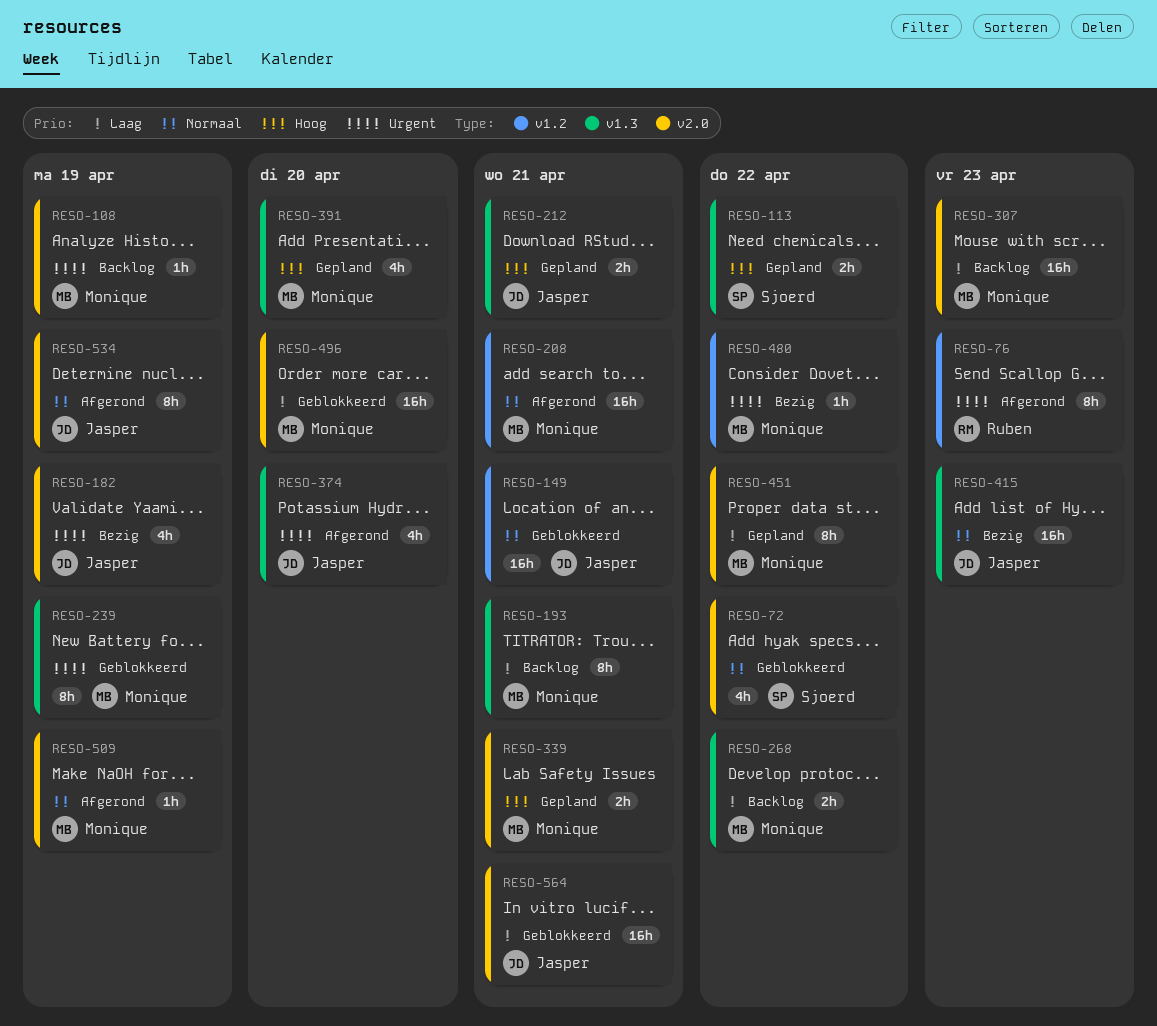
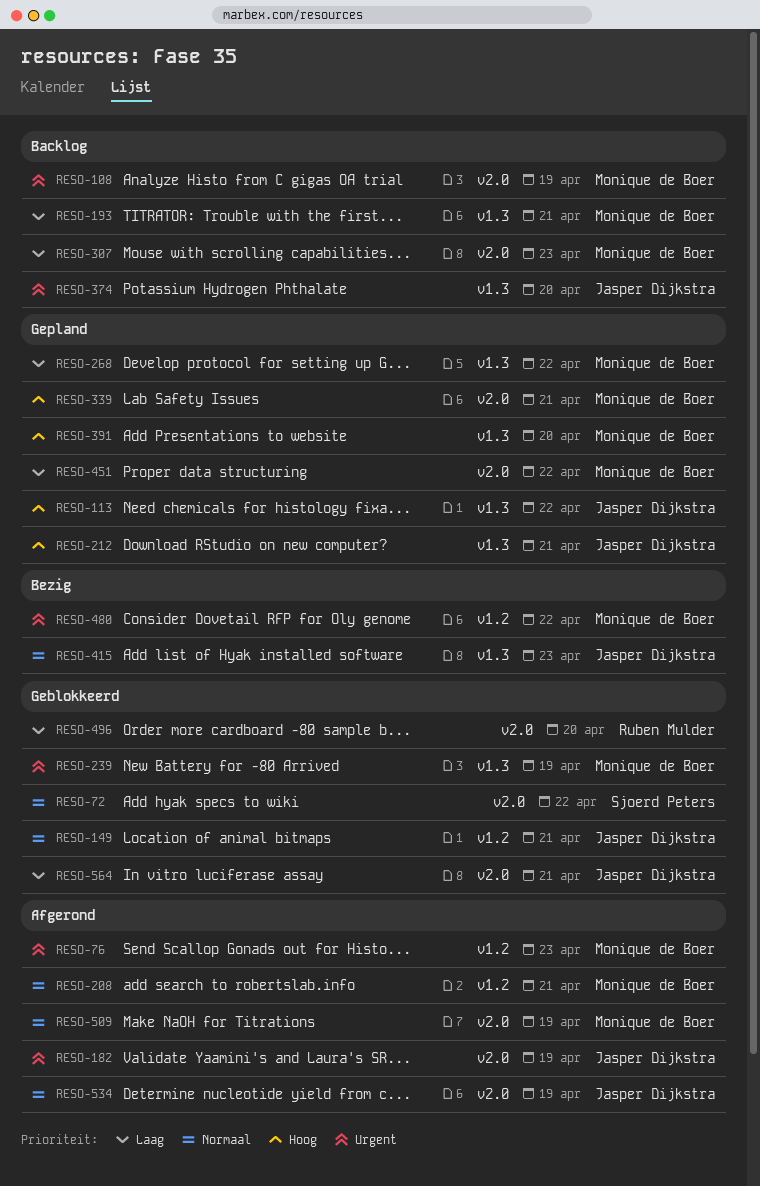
RESO-76, owner: Ruben Mulder -> Monique de Boer
RESO-113, owner: Sjoerd Peters -> Jasper Dijkstra
RESO-182, status: Bezig -> Afgerond
RESO-268, status: Backlog -> Gepland
RESO-374, status: Afgerond -> Backlog
RESO-496, owner: Monique de Boer -> Ruben Mulder

